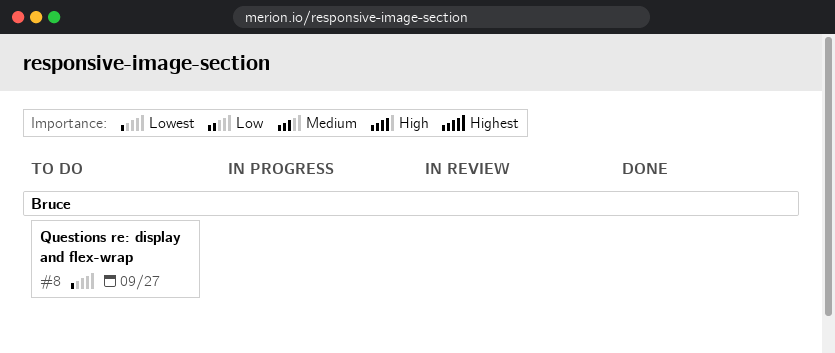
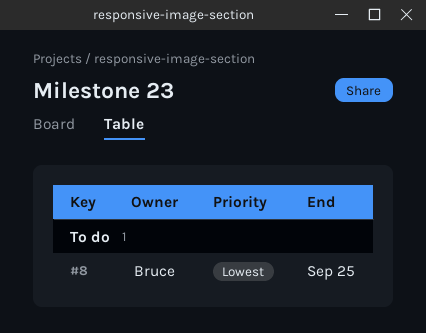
#8, due: Sep 27 -> Sep 25

